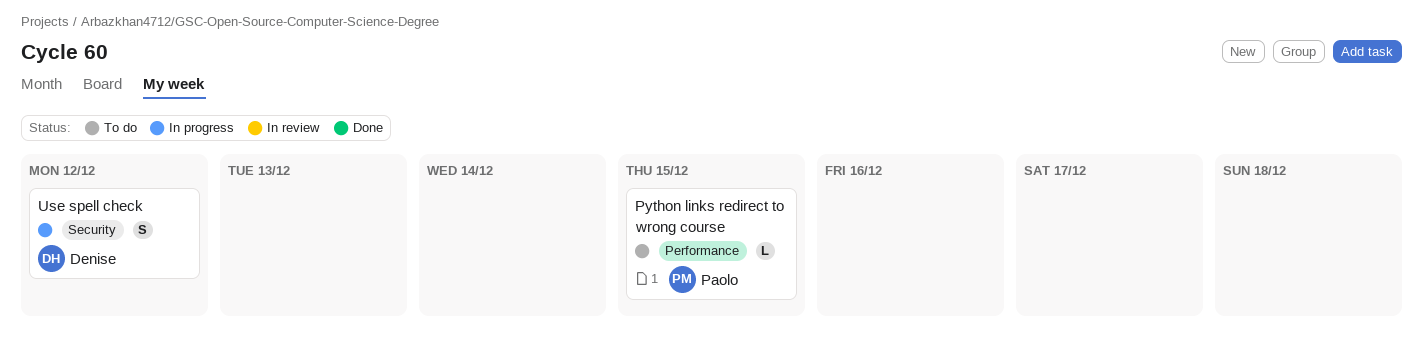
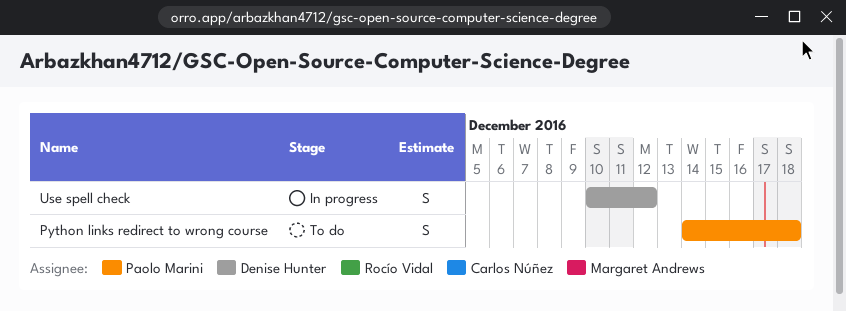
Python links redirect to wrong course, estimate: L -> S
Python links redirect to wrong course, due: Dec 15 -> Dec 18

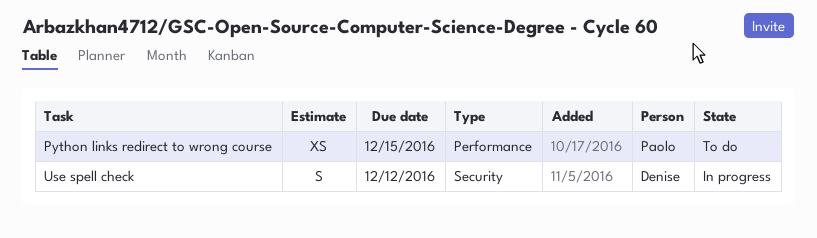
Python links redirect to wrong course, estimate: S -> XS
Python links redirect to wrong course, due: Dec 18 -> Dec 15

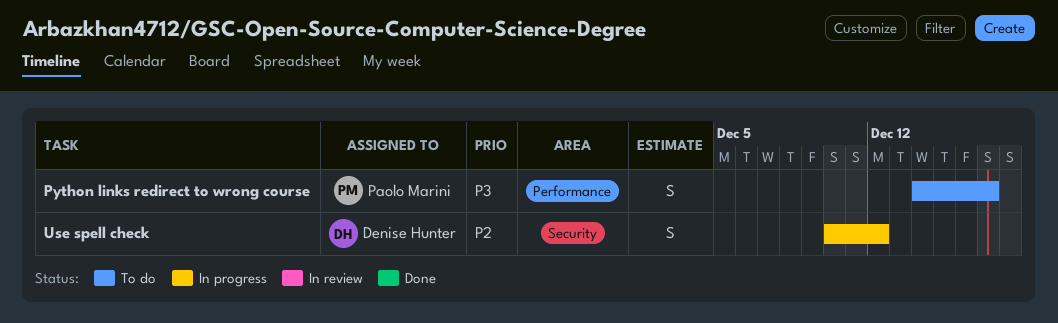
Python links redirect to wrong course, estimate: XS -> S
Python links redirect to wrong course, due: Dec 15 -> Dec 17

